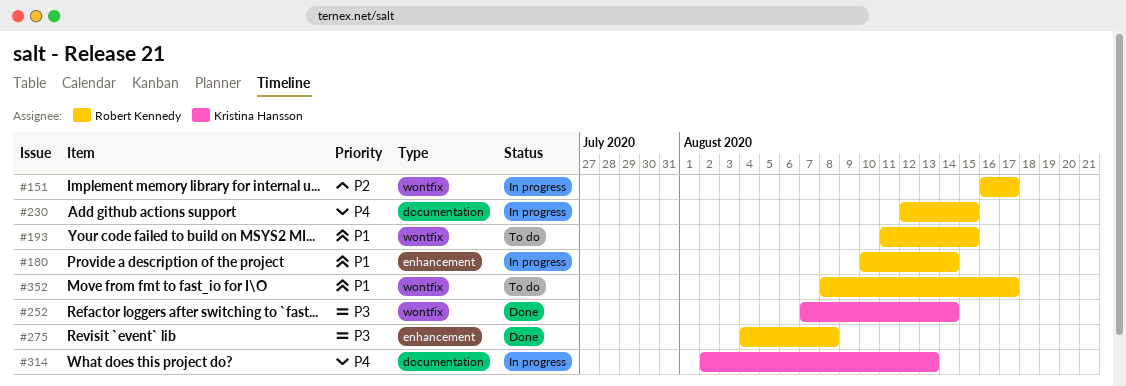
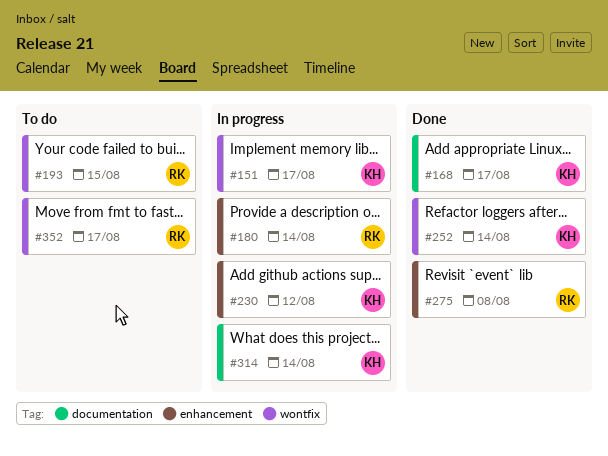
#151, owner: Robert Kennedy -> Kristina Hansson
#168: none -> present
#230, owner: Robert Kennedy -> Kristina Hansson
#230, label: documentation -> enhancement
#230, due: Aug 15 -> Aug 12
#314, due: Aug 13 -> Aug 14

